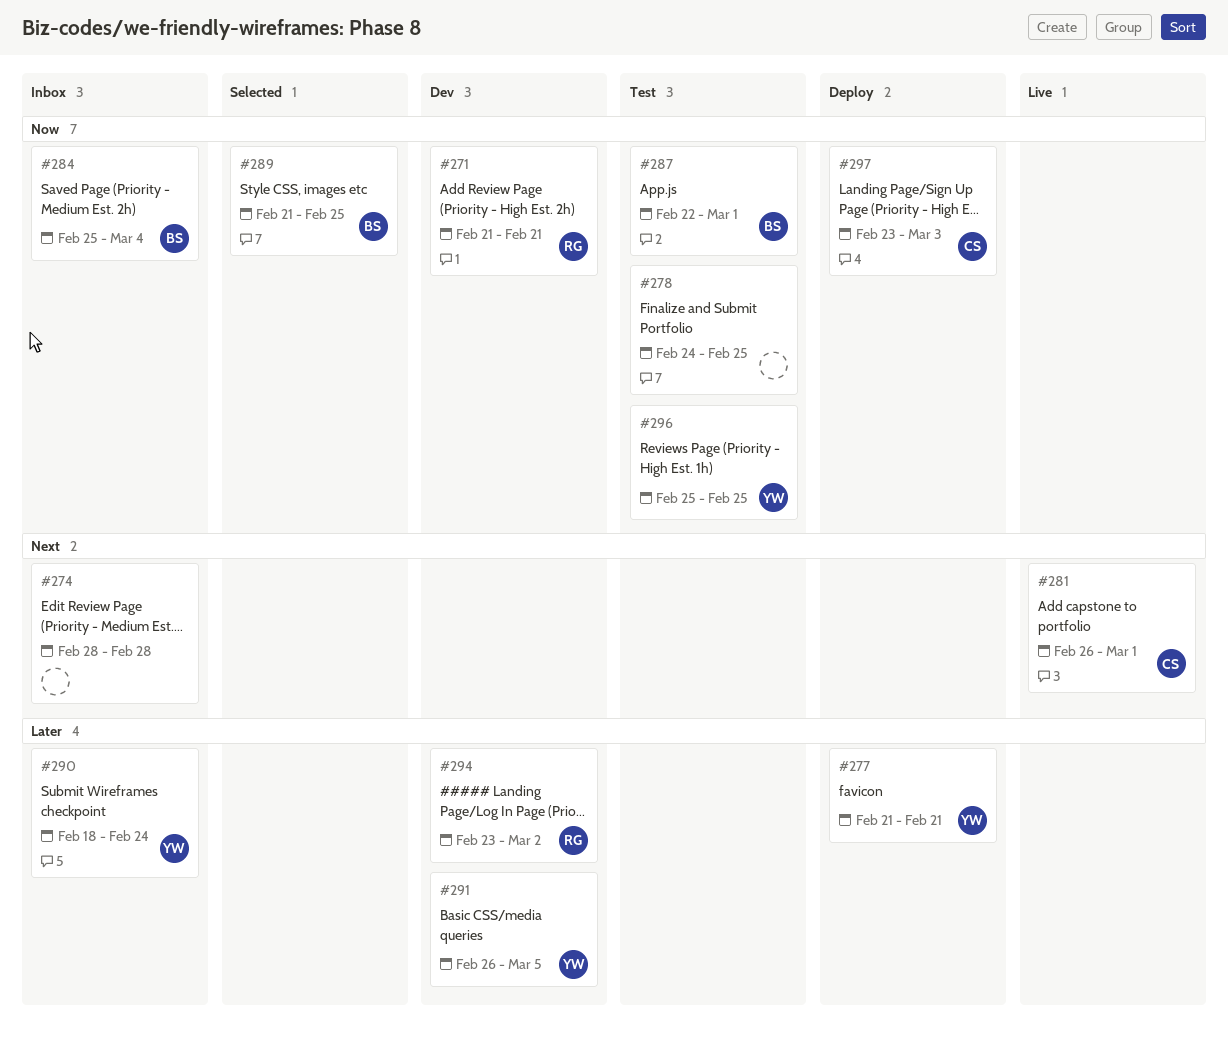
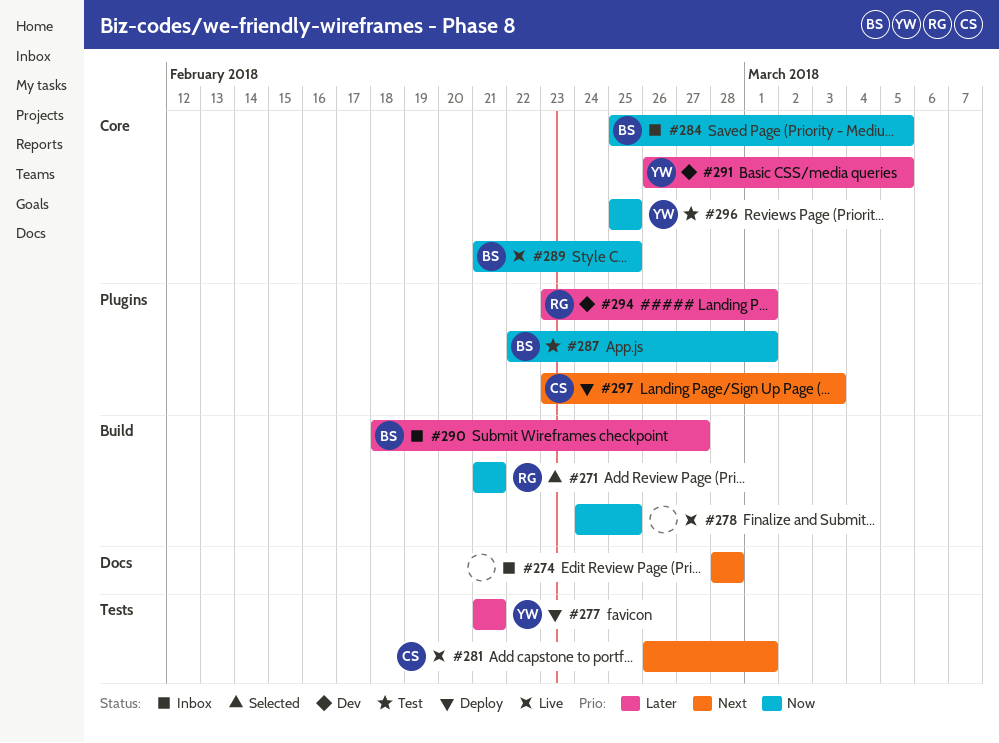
#271, status: Dev -> Selected
#278, status: Test -> Live
#284, due: Mar 4 -> Mar 5
#289, status: Selected -> Live
#290, owner: YW -> BS
#290, due: Feb 24 -> Feb 27
#294, due: Mar 2 -> Mar 1
#297, priority: Now -> Next

